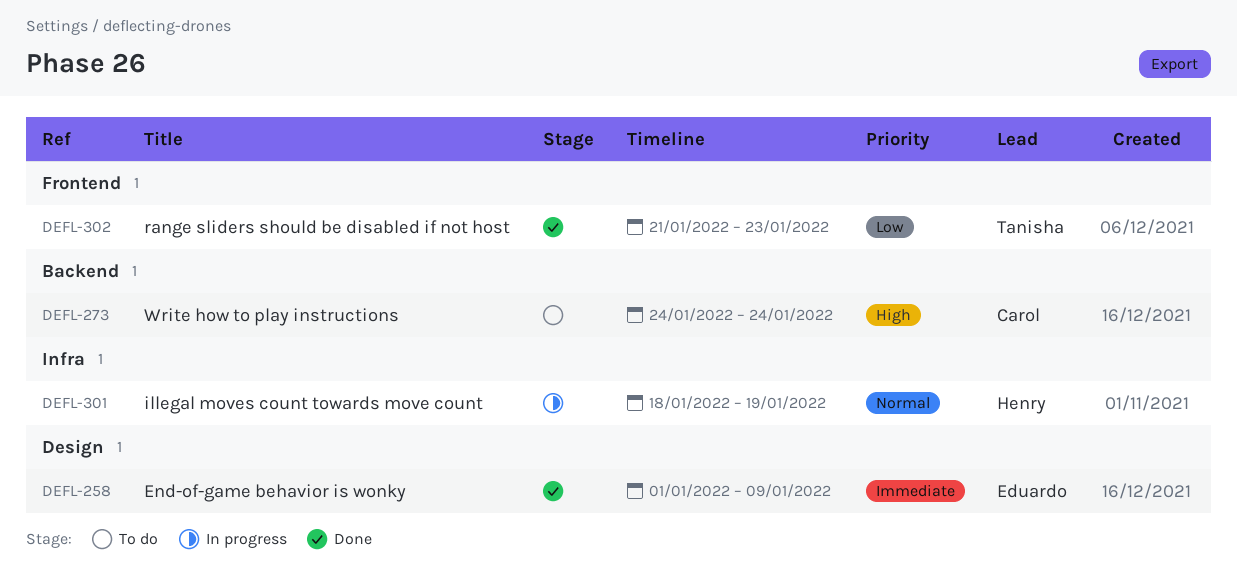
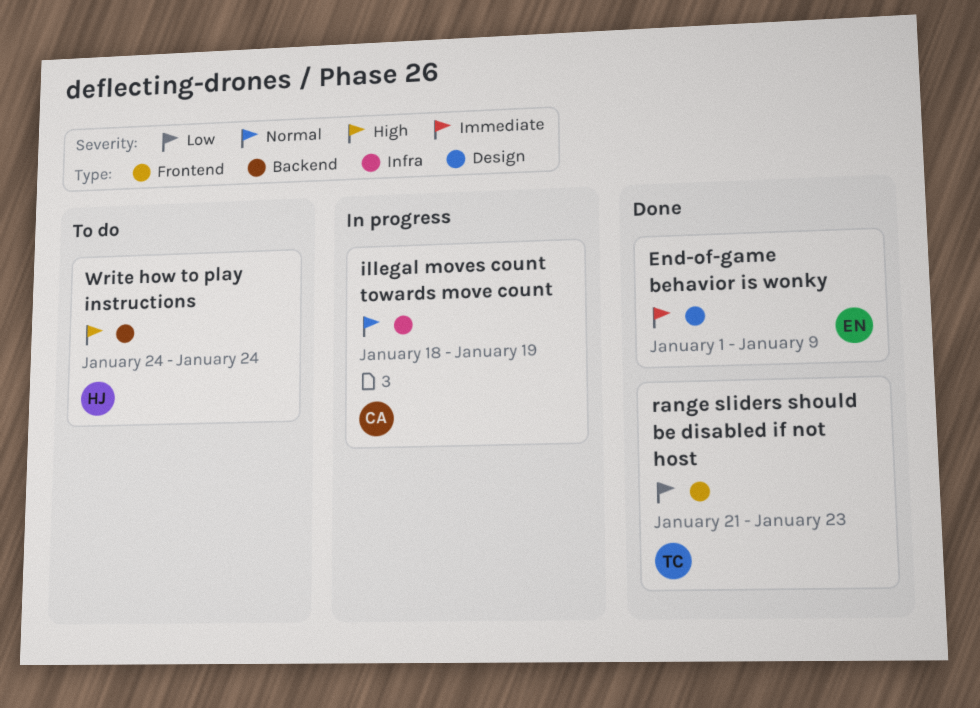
illegal moves count towards move count, owner: Henry -> Carol
Write how to play instructions, owner: Carol -> Henry

